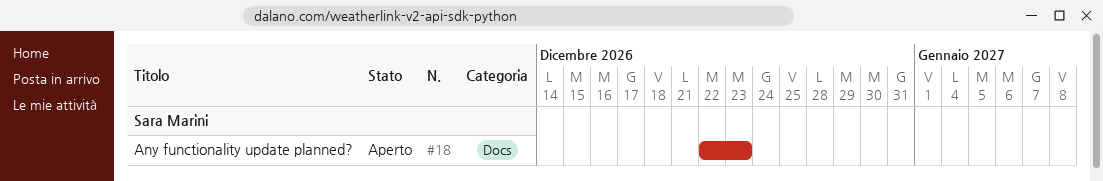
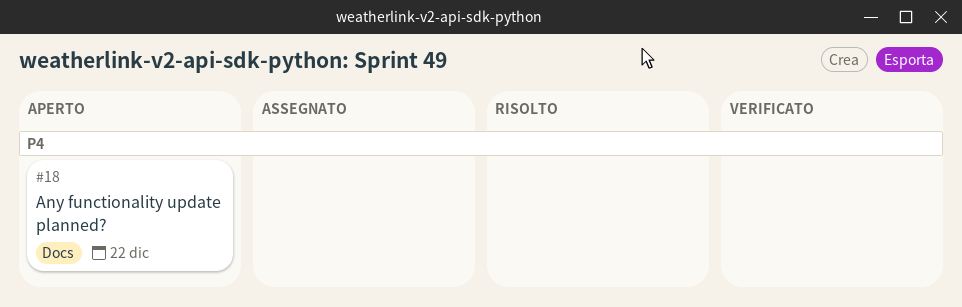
#18, due: Dec 23 -> Dec 22

